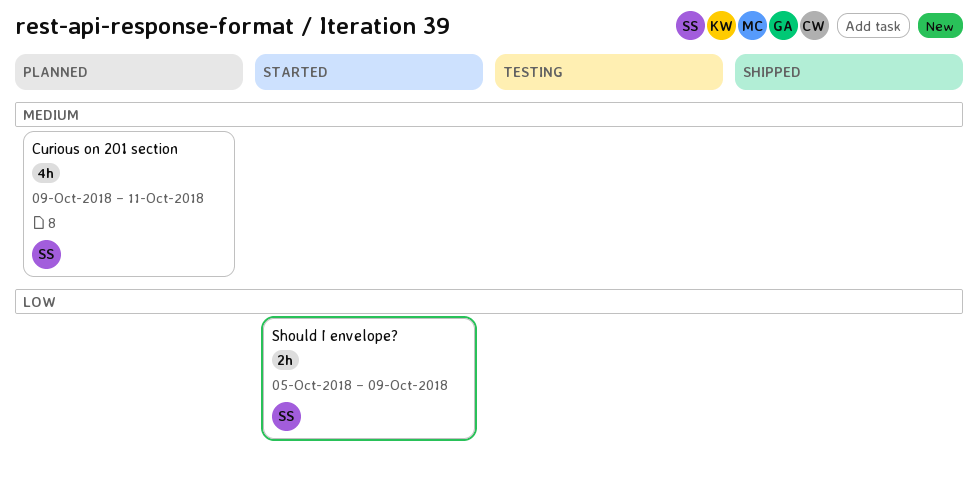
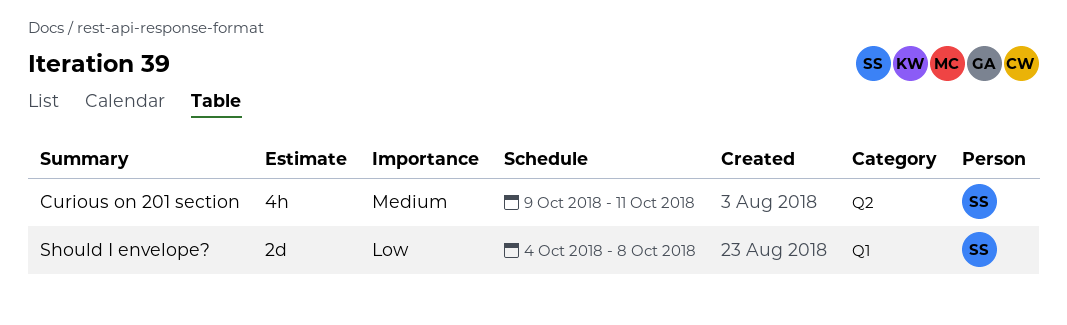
Should I envelope?, estimate: 2h -> 2d
Should I envelope?, start: Oct 5 -> Oct 4
Should I envelope?, due: Oct 9 -> Oct 8

